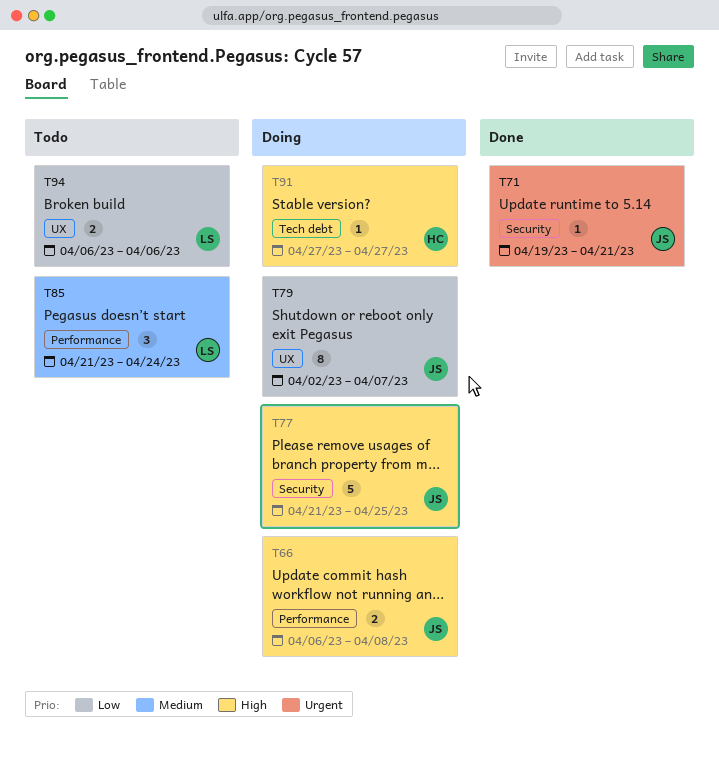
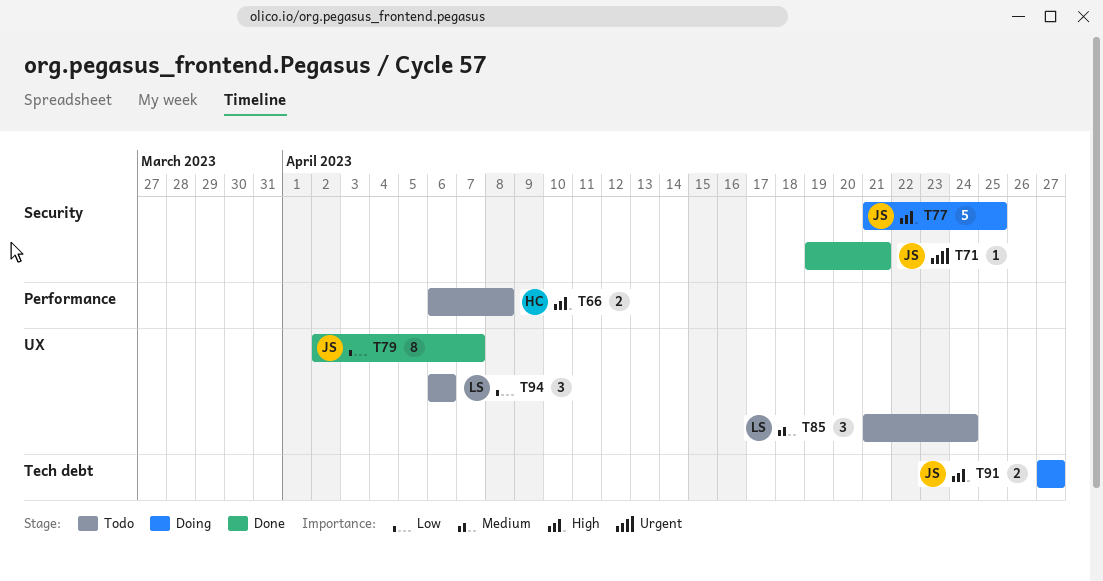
T66, status: Doing -> Todo
T66, owner: JS -> HC
T79, status: Doing -> Done
T85, label: Performance -> UX
T91, owner: HC -> JS
T91, estimate: 1 -> 2
T94, estimate: 2 -> 3

